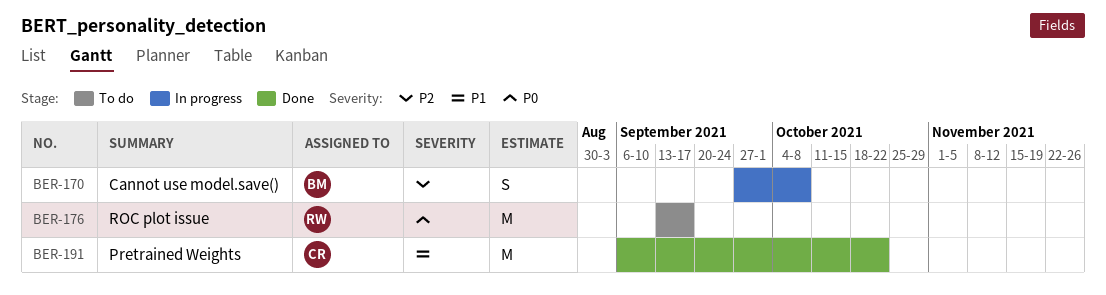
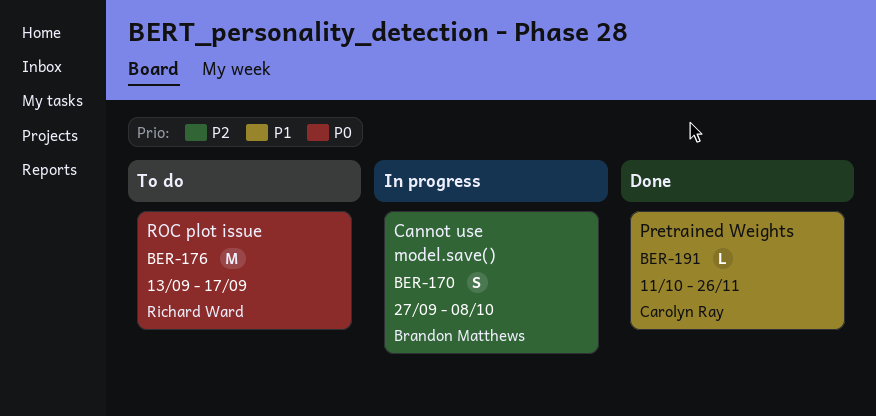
BER-191, estimate: M -> L
BER-191, start: Sep 6 -> Oct 11
BER-191, due: Oct 22 -> Nov 26

